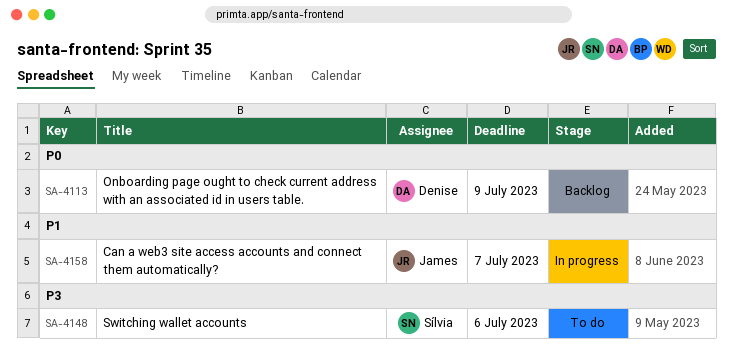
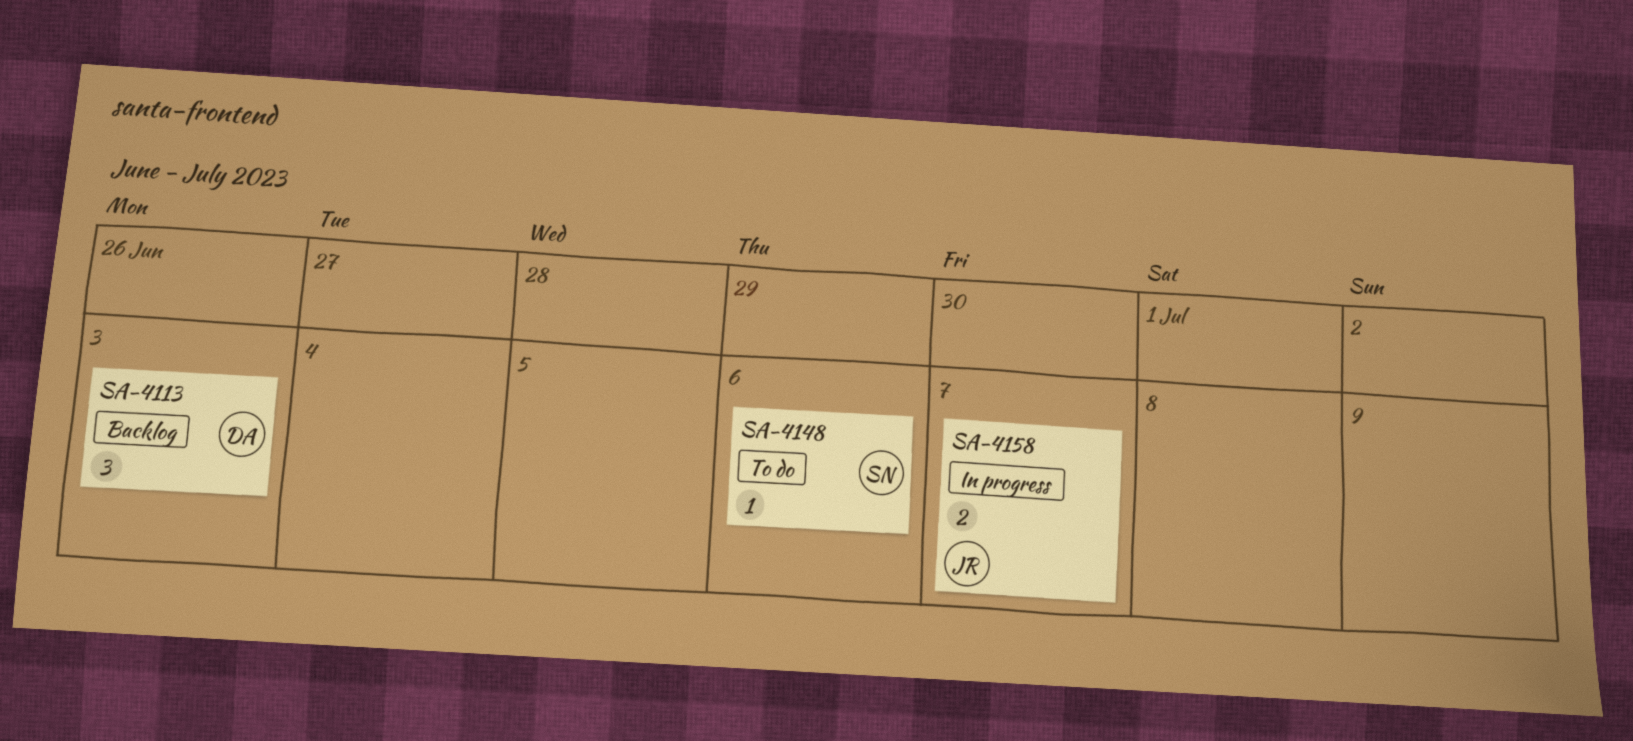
SA-4113, due: Jul 9 -> Jul 3

